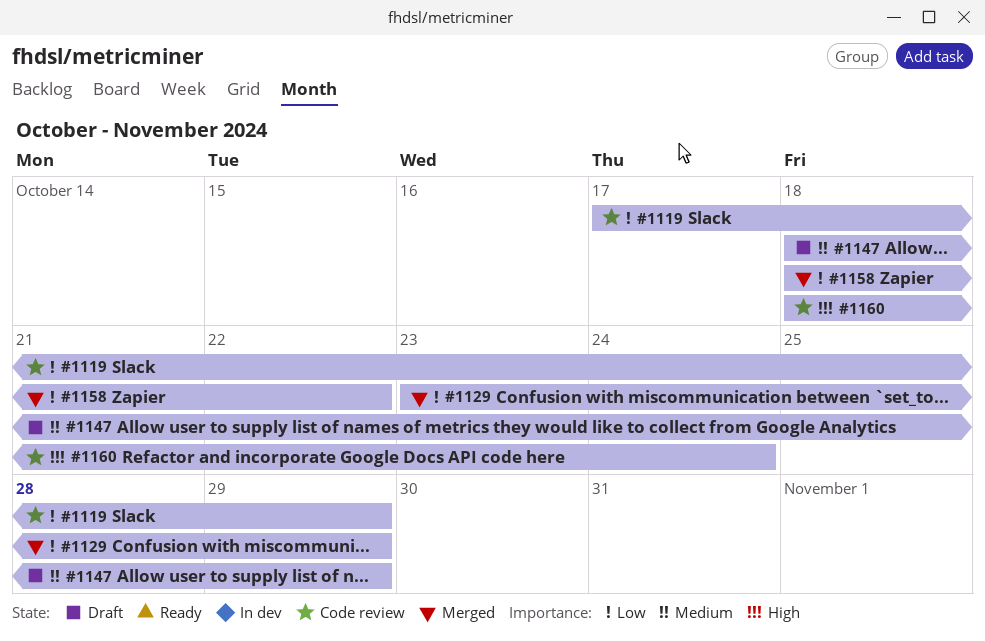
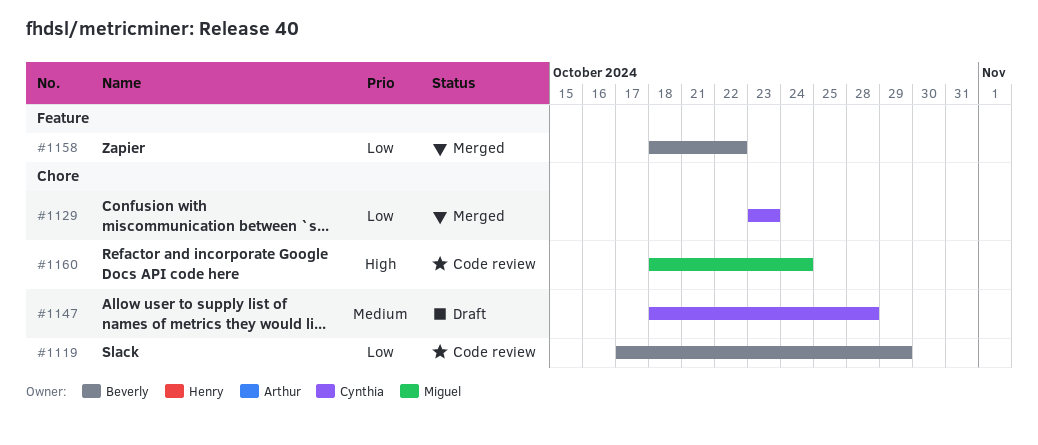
#1129, due: Oct 29 -> Oct 23
#1147, due: Oct 29 -> Oct 28

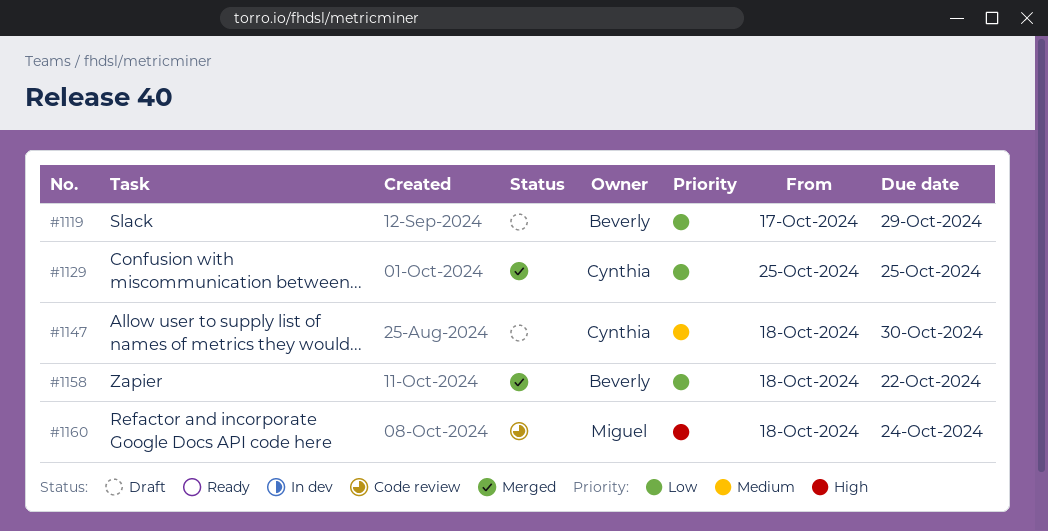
#1119, status: Code review -> Draft
#1129, start: Oct 23 -> Oct 25
#1129, due: Oct 23 -> Oct 25
#1147, due: Oct 28 -> Oct 30

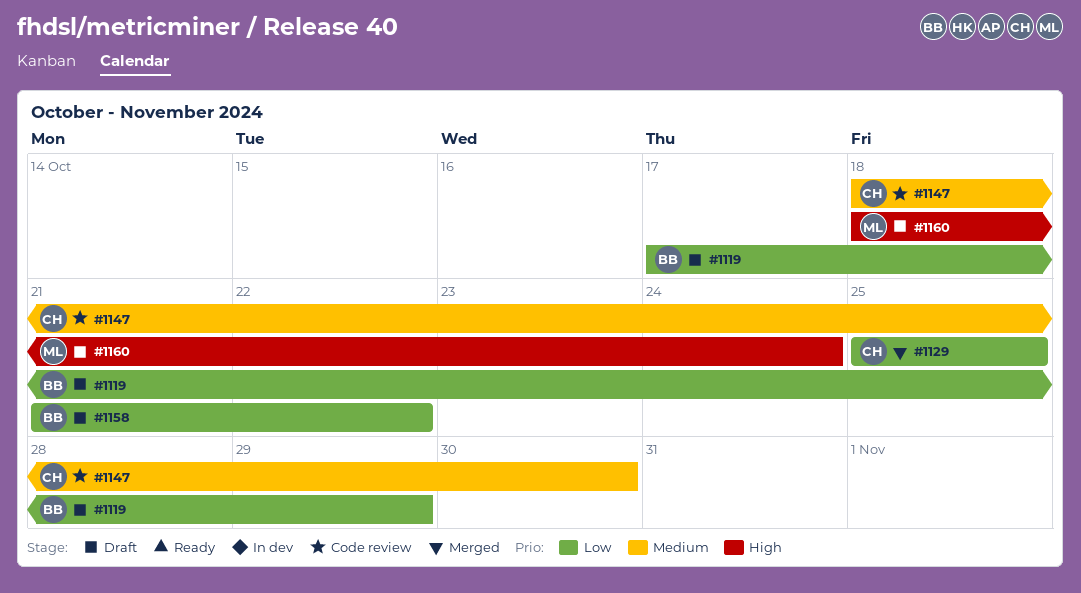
#1147, status: Draft -> Code review
#1158, status: Merged -> Draft
#1158, start: Oct 18 -> Oct 21
#1160, status: Code review -> Draft

